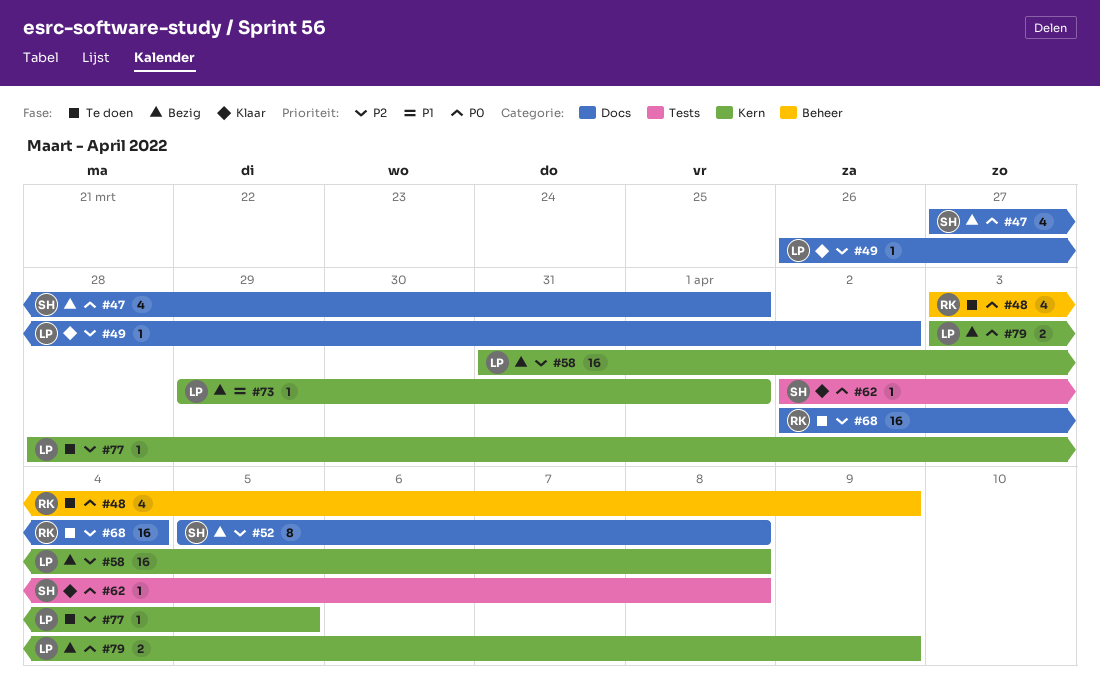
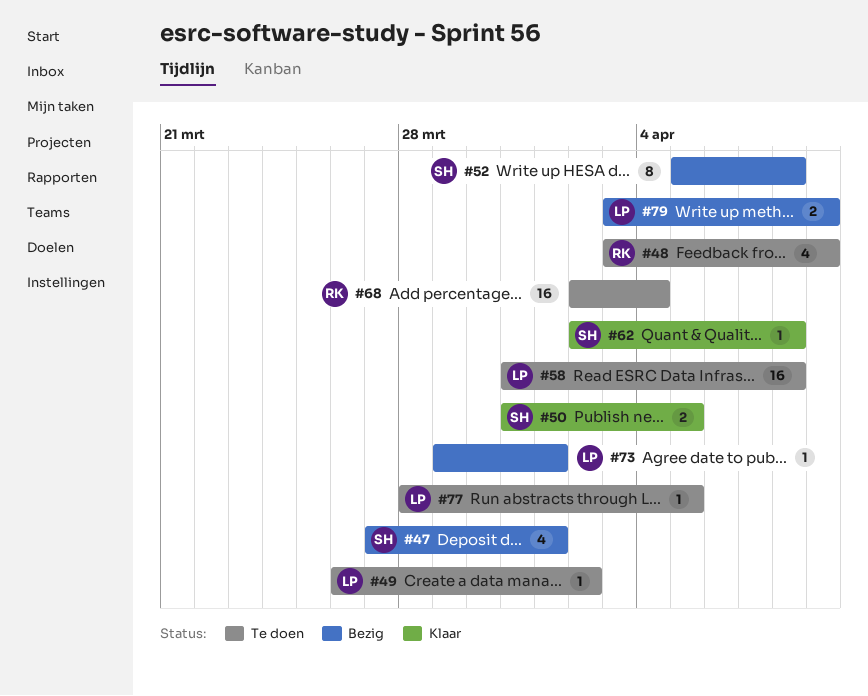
#49, status: Klaar -> Te doen
#50: none -> present
#58, status: Bezig -> Te doen

